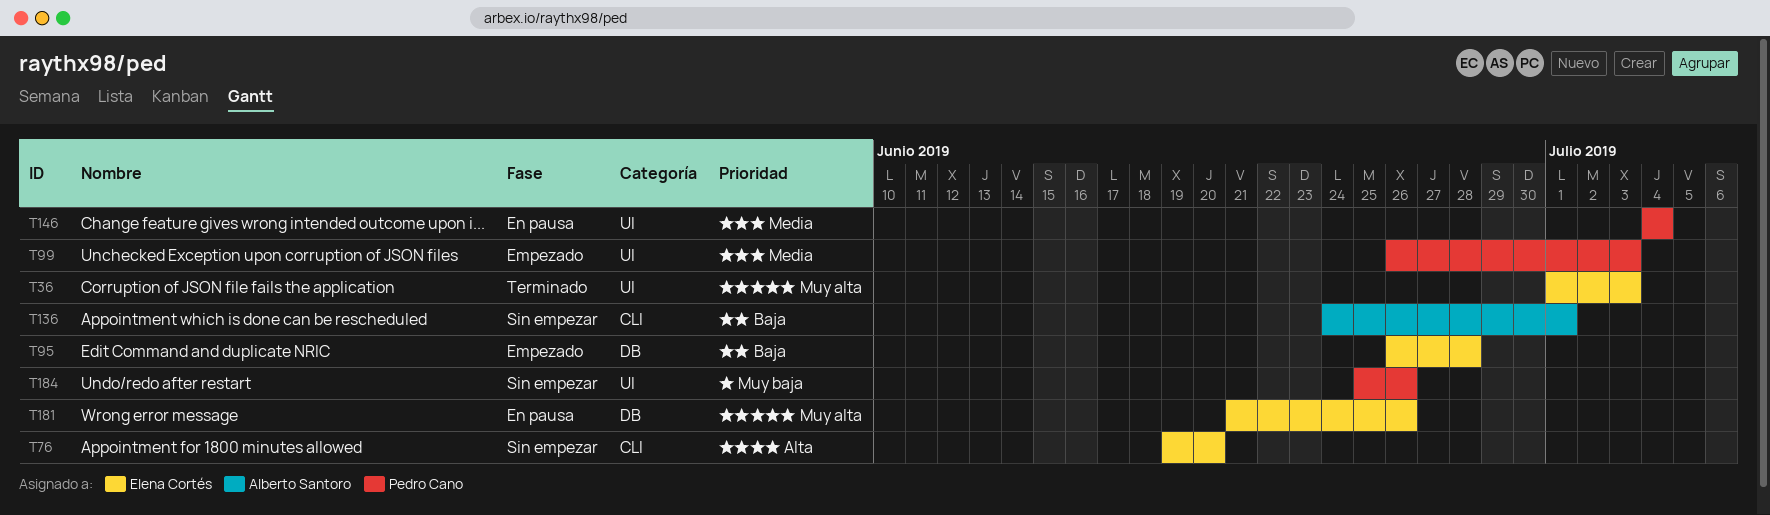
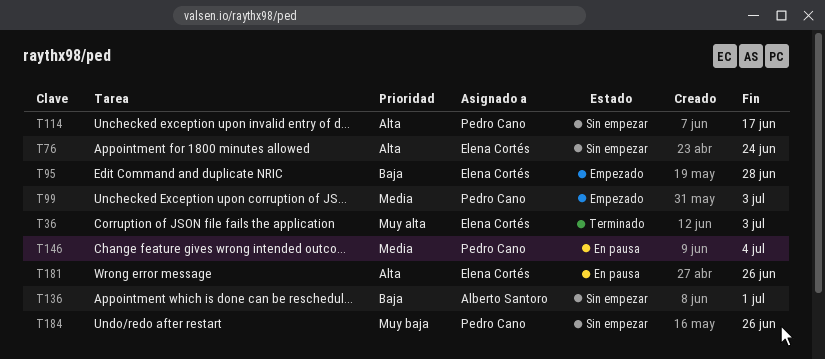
T76, due: Jun 20 -> Jun 24
T114: none -> present
T181, priority: Muy alta -> Alta

